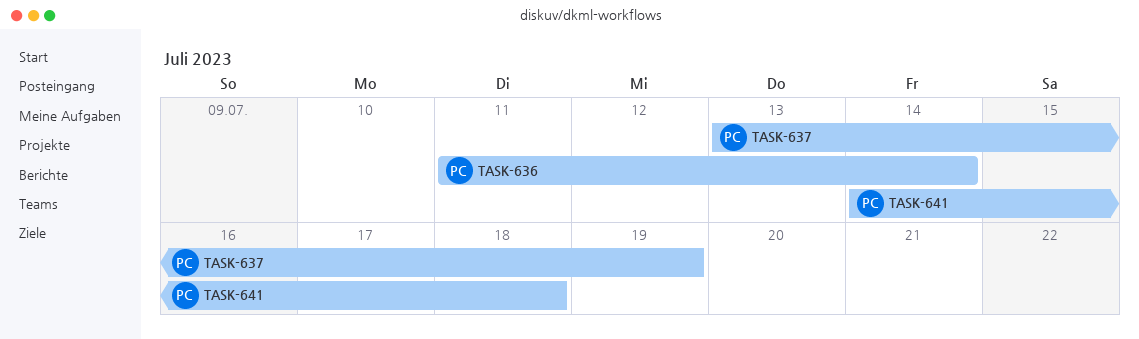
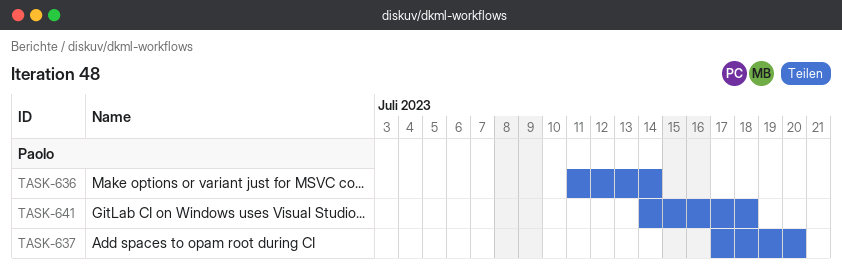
TASK-637, start: Jul 13 -> Jul 17
TASK-637, due: Jul 19 -> Jul 20

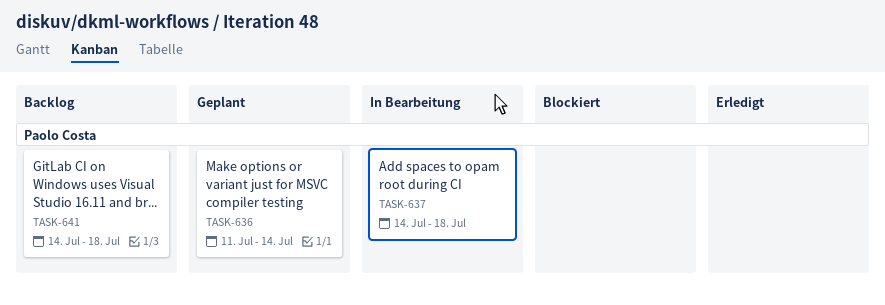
TASK-637, start: Jul 17 -> Jul 14
TASK-637, due: Jul 20 -> Jul 18

